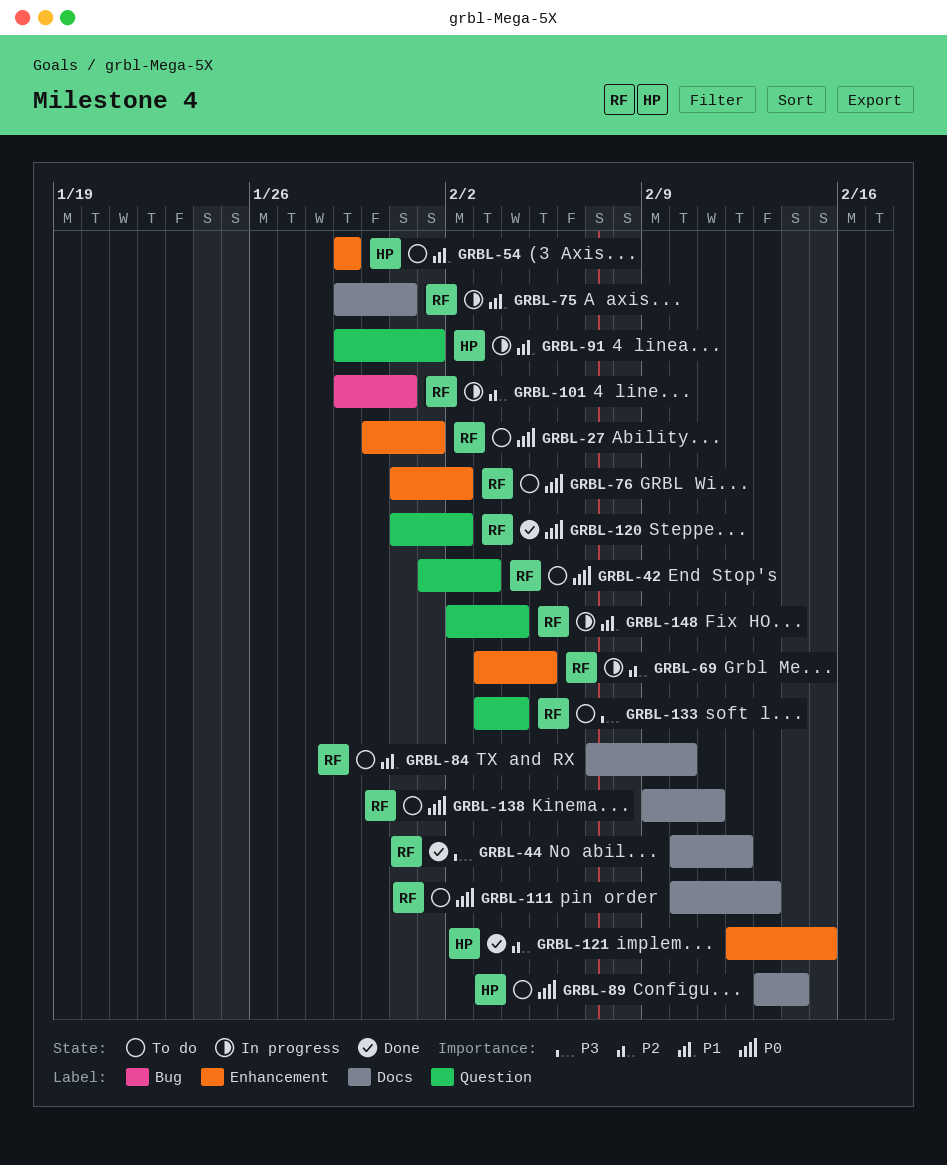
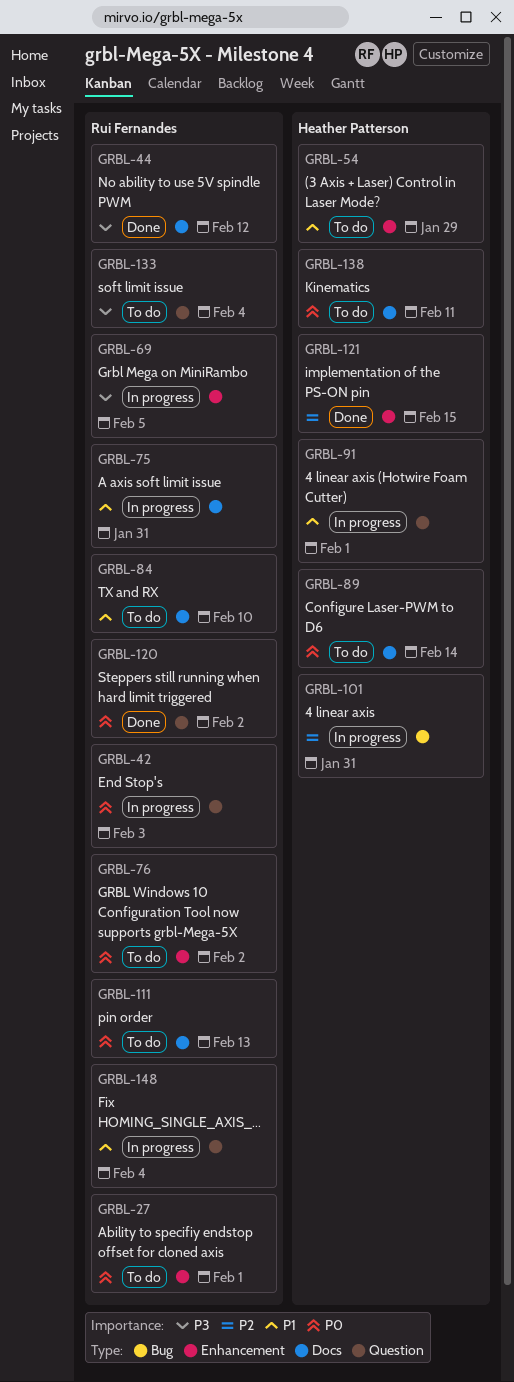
GRBL-42, status: To do -> In progress
GRBL-69, priority: P2 -> P3
GRBL-101, owner: Rui Fernandes -> Heather Patterson
GRBL-138, owner: Rui Fernandes -> Heather Patterson

